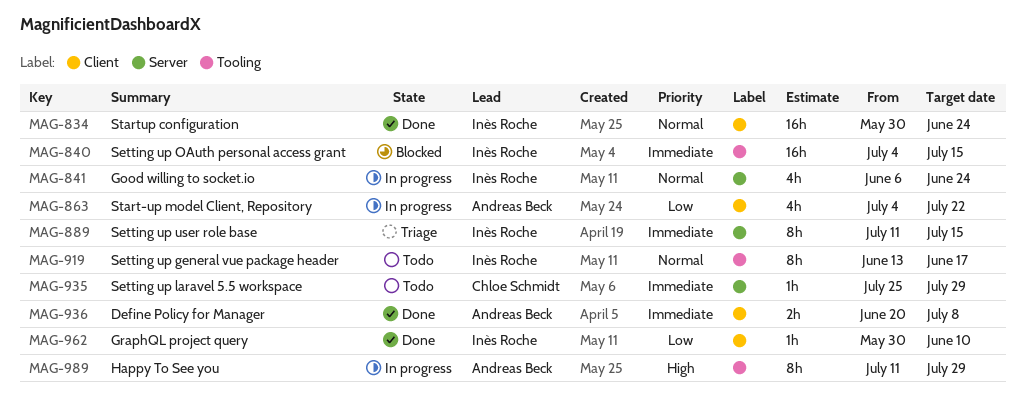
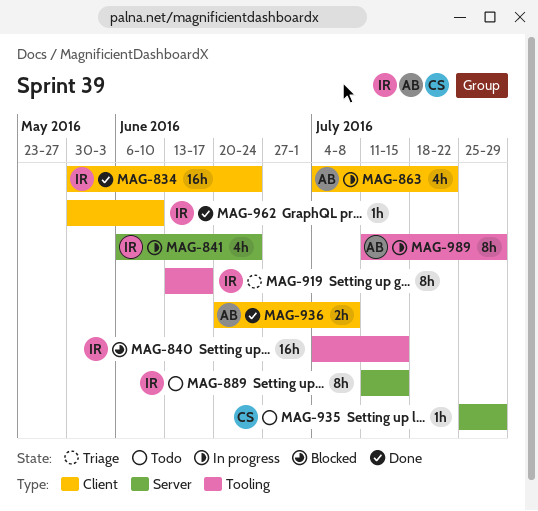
MAG-889, status: Triage -> Todo
MAG-919, status: Todo -> Triage

